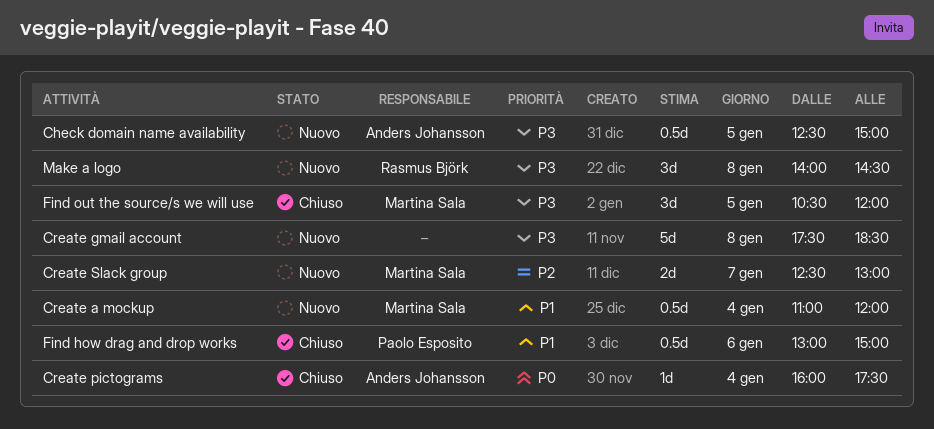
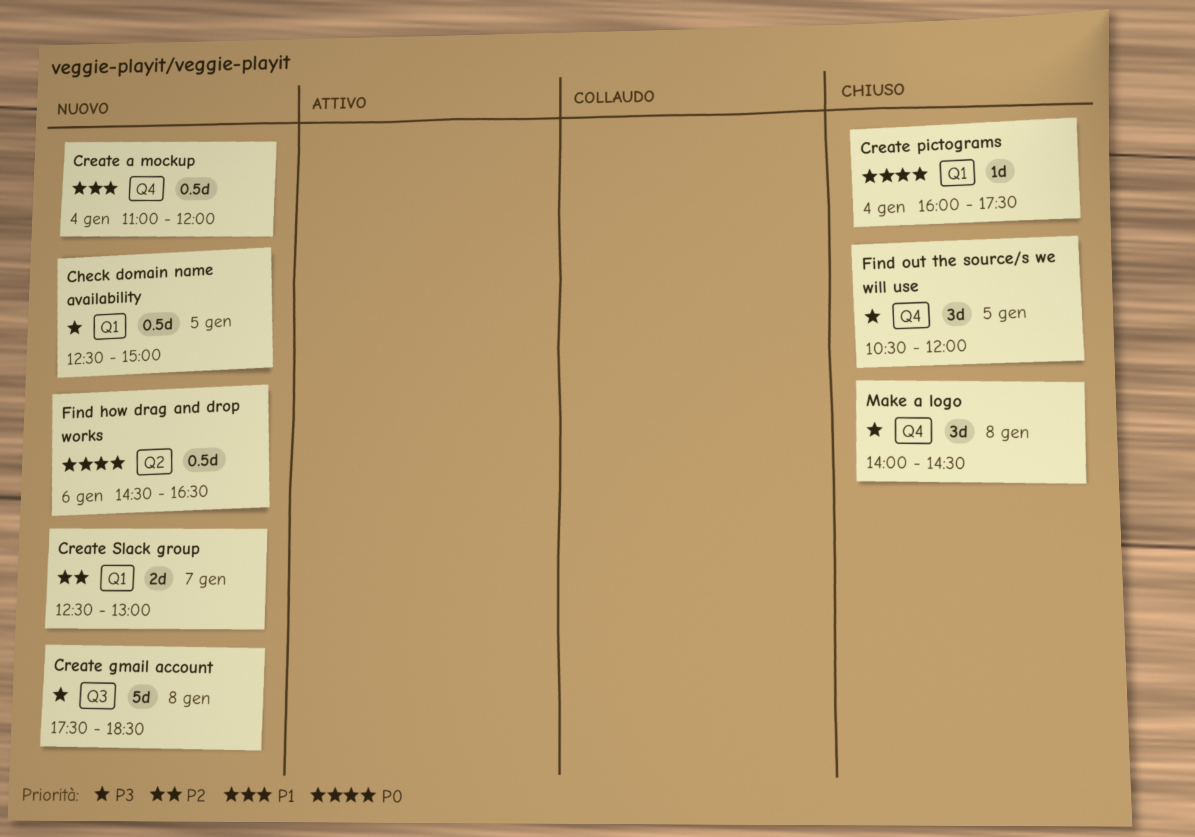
Find how drag and drop works, status: Chiuso -> Nuovo
Find how drag and drop works, priority: P1 -> P0
Find how drag and drop works, begins: 13:00 -> 14:30
Find how drag and drop works, ends: 15:00 -> 16:30
Make a logo, status: Nuovo -> Chiuso

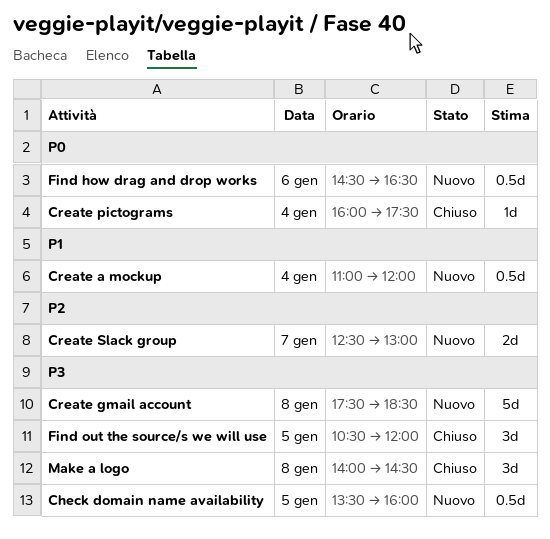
Check domain name availability, begins: 12:30 -> 13:30
Check domain name availability, ends: 15:00 -> 16:00

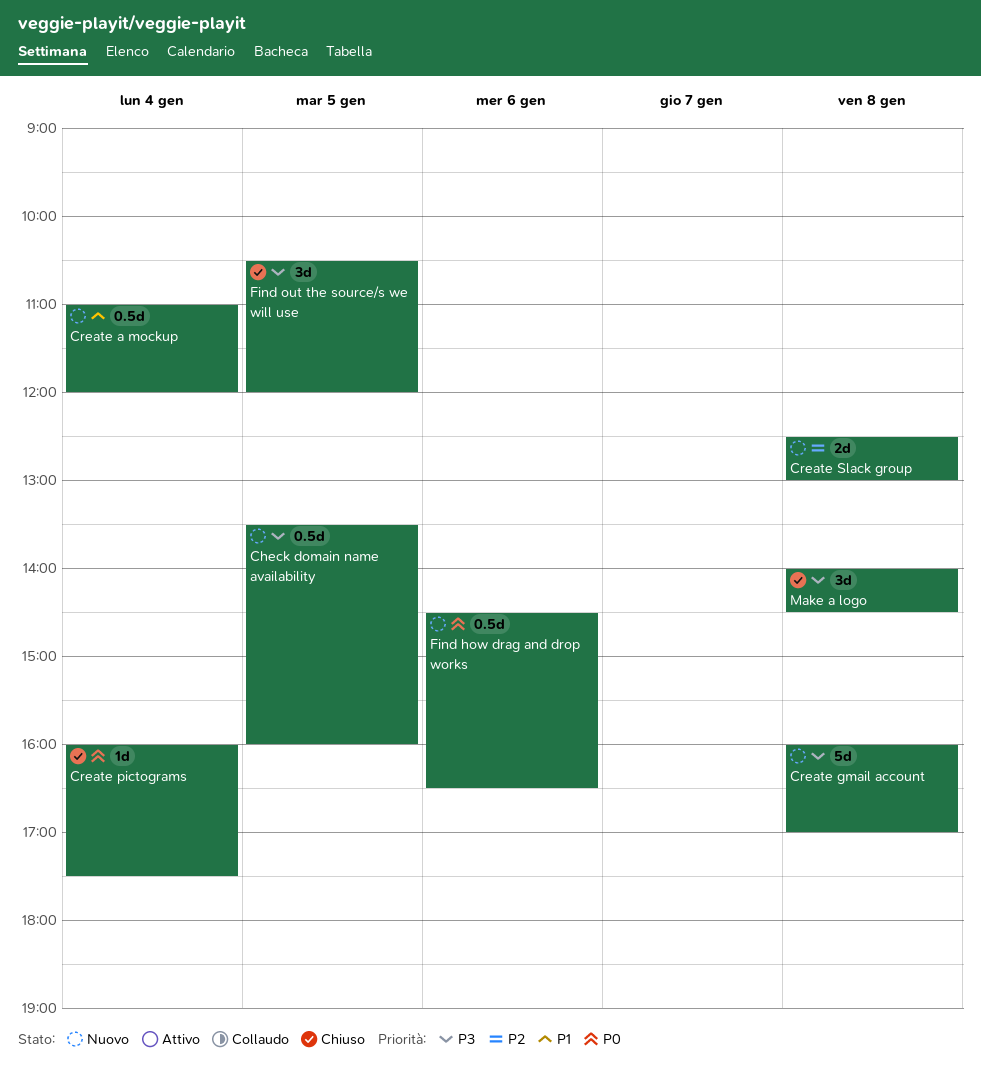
Create gmail account, begins: 17:30 -> 16:00
Create gmail account, ends: 18:30 -> 17:00
Create Slack group, day: Jan 7 -> Jan 8

